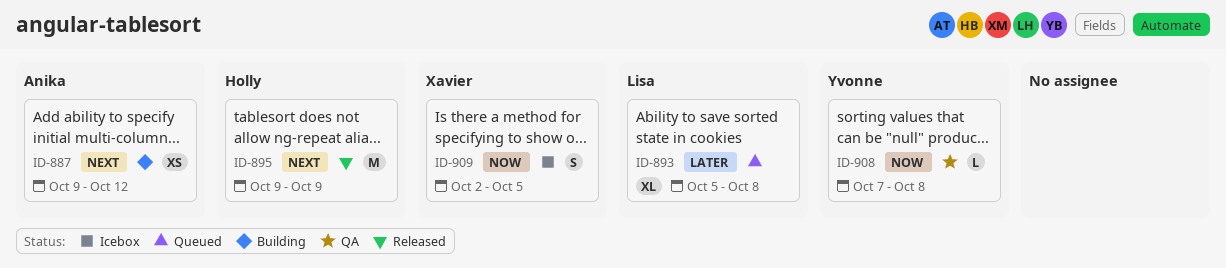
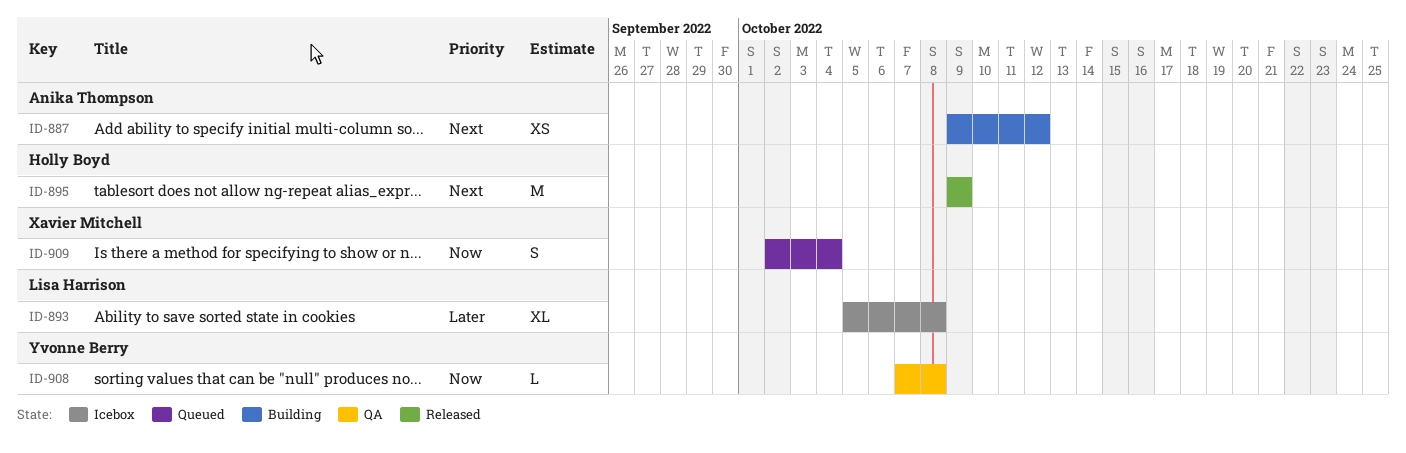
ID-893, status: Queued -> Icebox
ID-909, status: Icebox -> Queued
ID-909, due: Oct 5 -> Oct 4

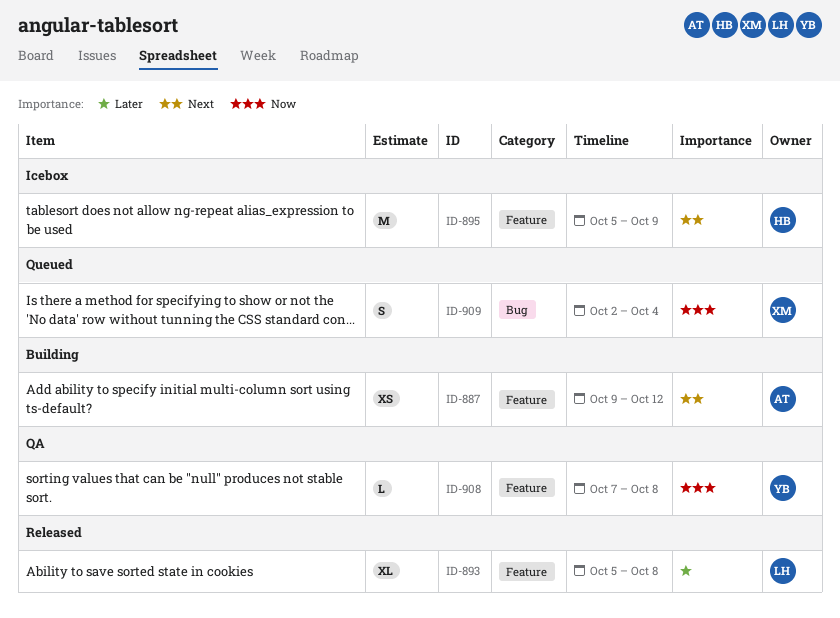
ID-893, status: Icebox -> Released
ID-895, status: Released -> Icebox
ID-895, start: Oct 9 -> Oct 5

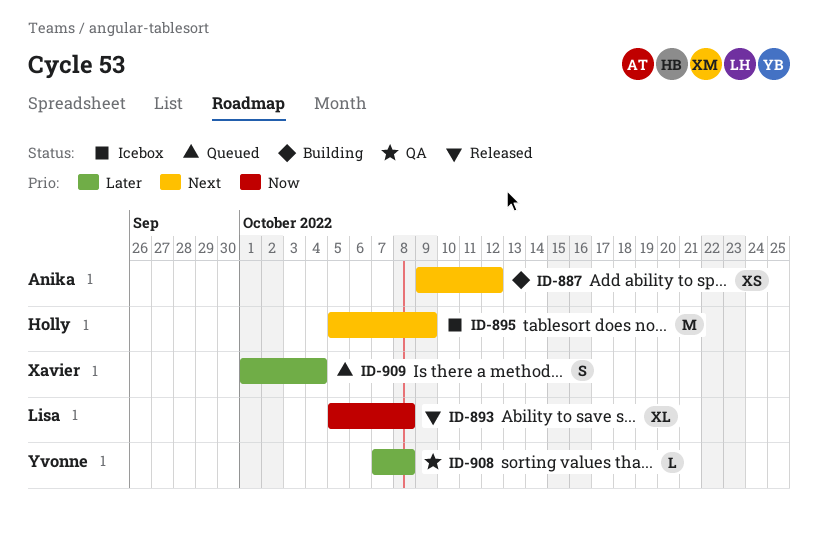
ID-893, priority: Later -> Now
ID-908, priority: Now -> Later
ID-909, priority: Now -> Later
ID-909, start: Oct 2 -> Oct 1

